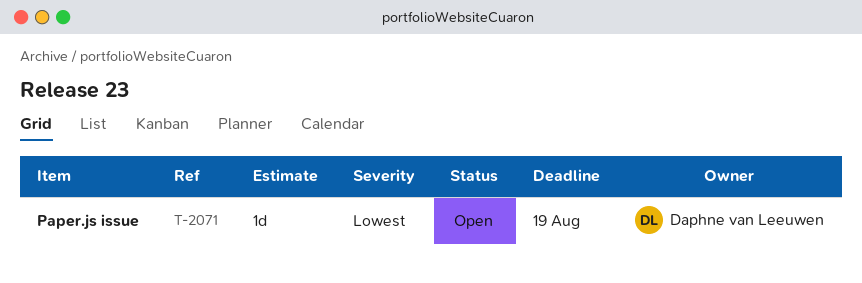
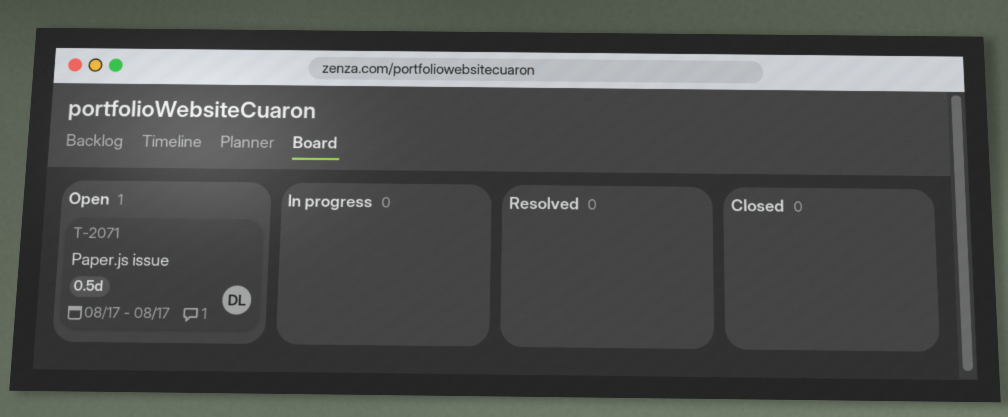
T-2071, estimate: 1d -> 0.5d
T-2071, due: Aug 19 -> Aug 17

